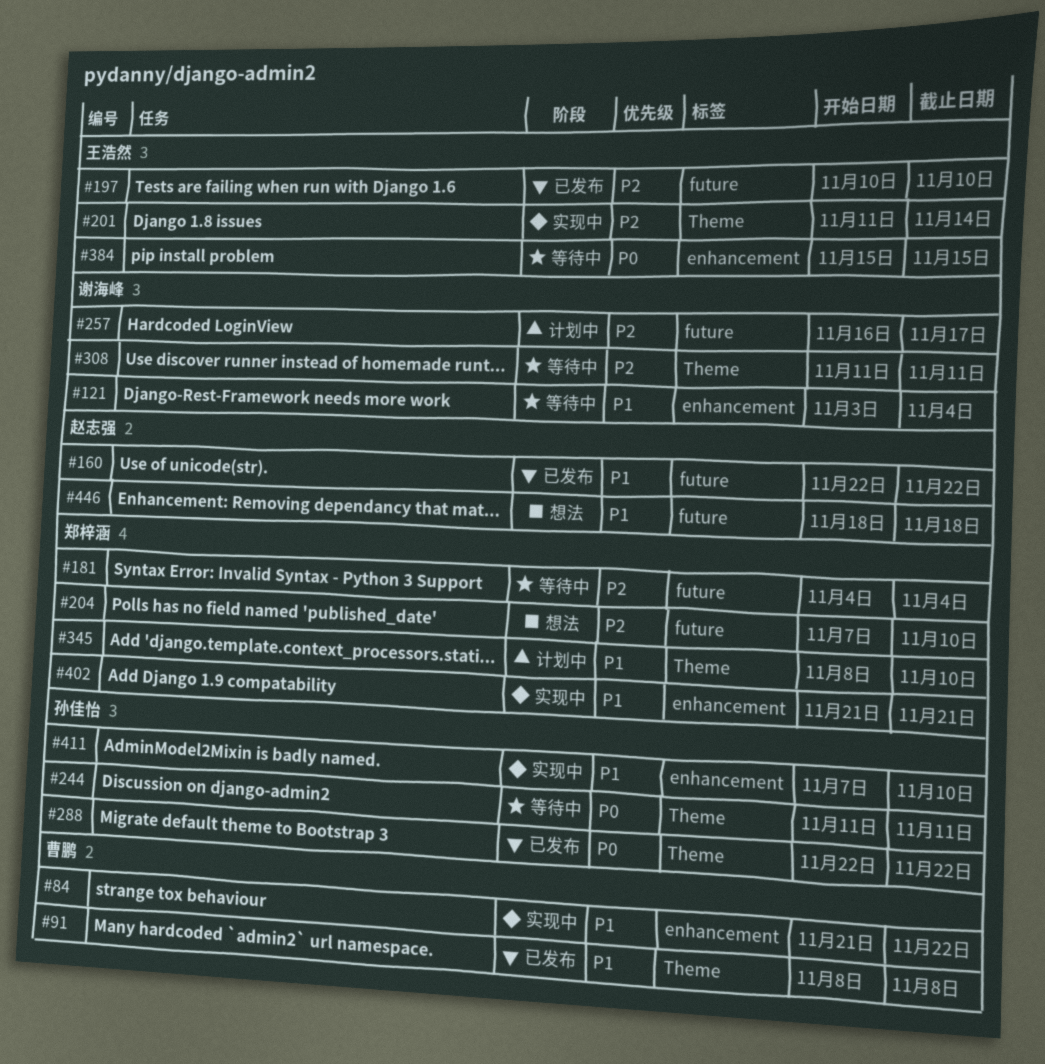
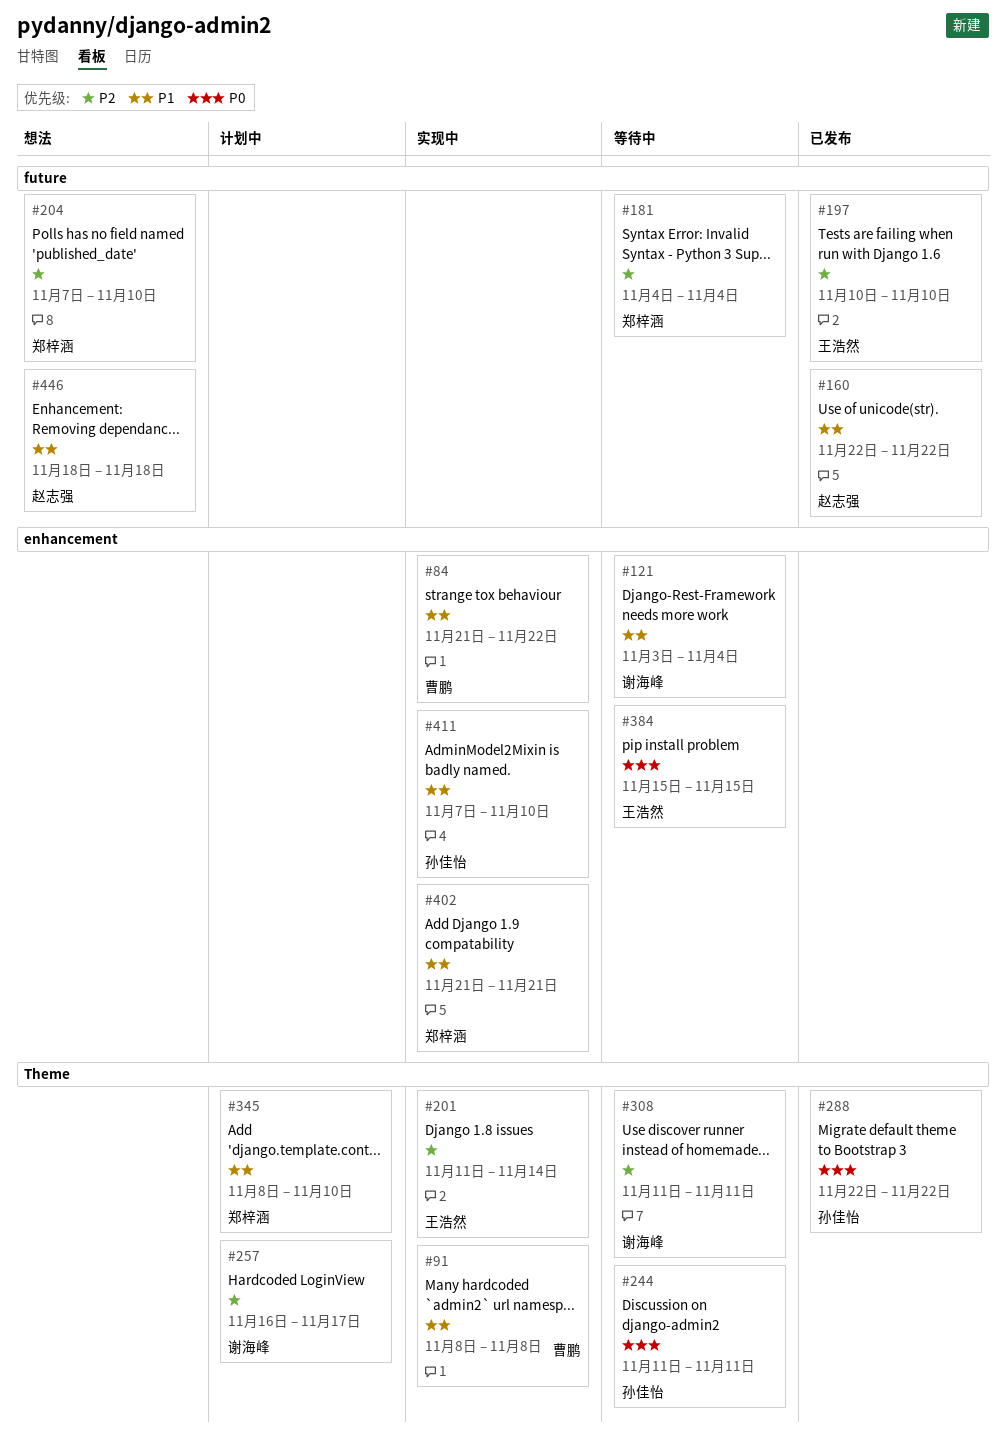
#91, status: 已发布 -> 实现中
#257, label: future -> Theme

